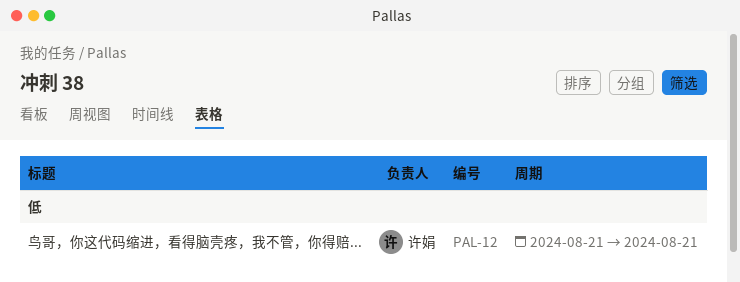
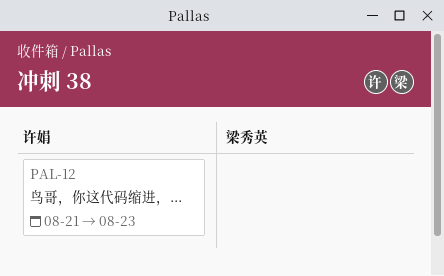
PAL-12, due: Aug 21 -> Aug 23

